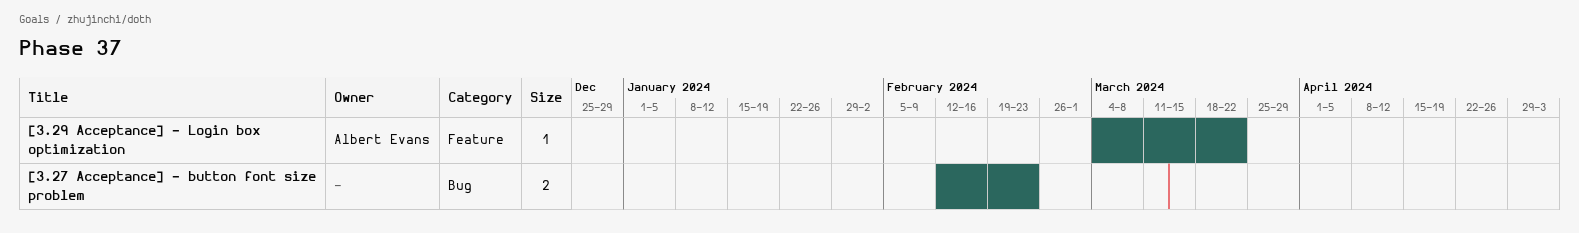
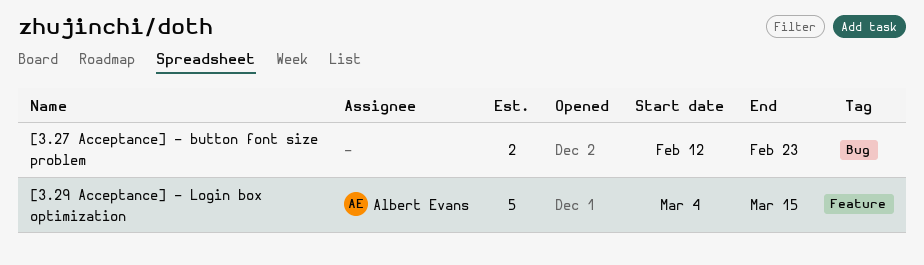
[3.29 Acceptance] - Login box optimization, estimate: 1 -> 5
[3.29 Acceptance] - Login box optimization, due: Mar 22 -> Mar 15

